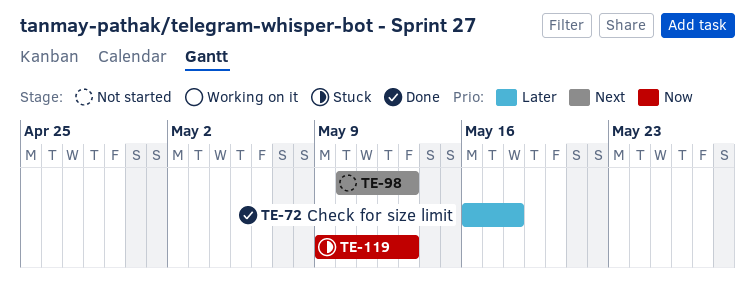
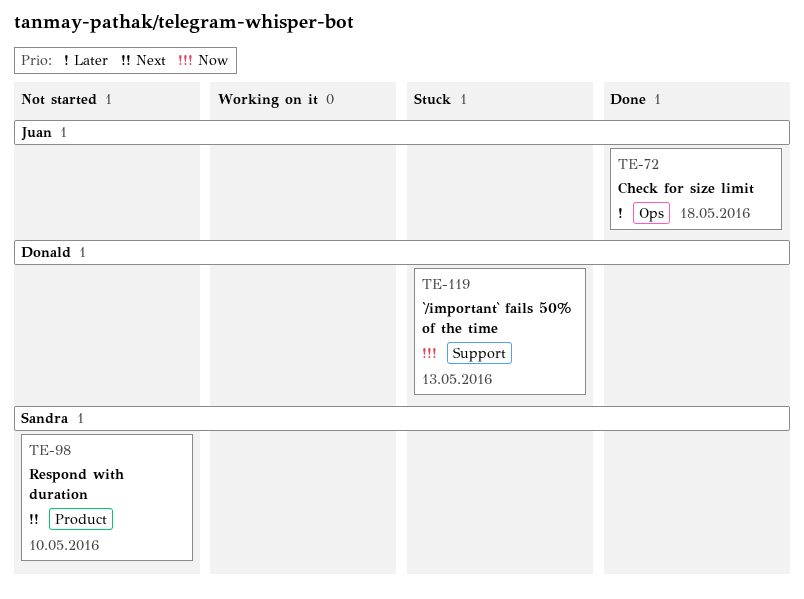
TE-98, due: May 13 -> May 10

